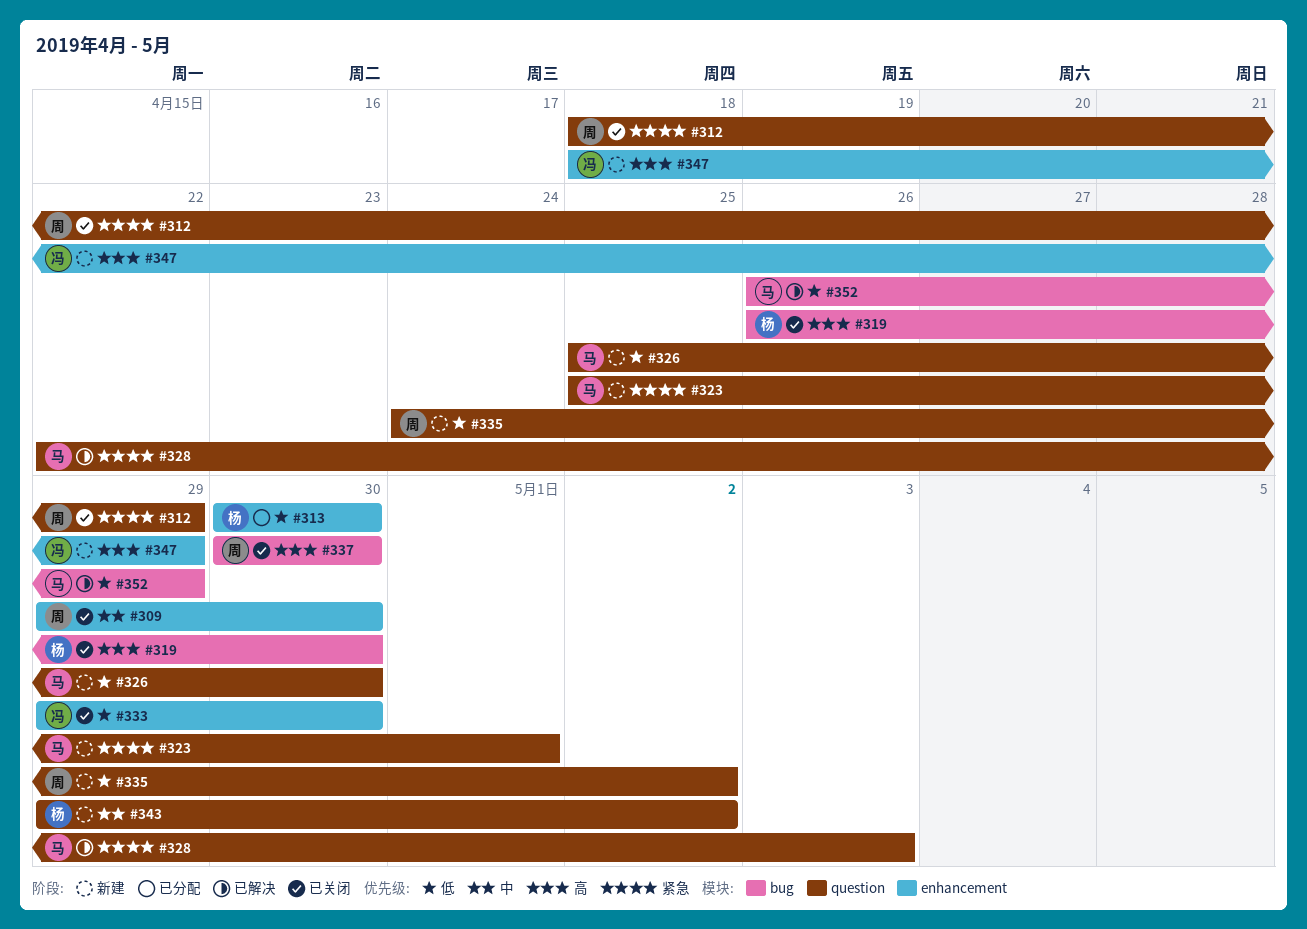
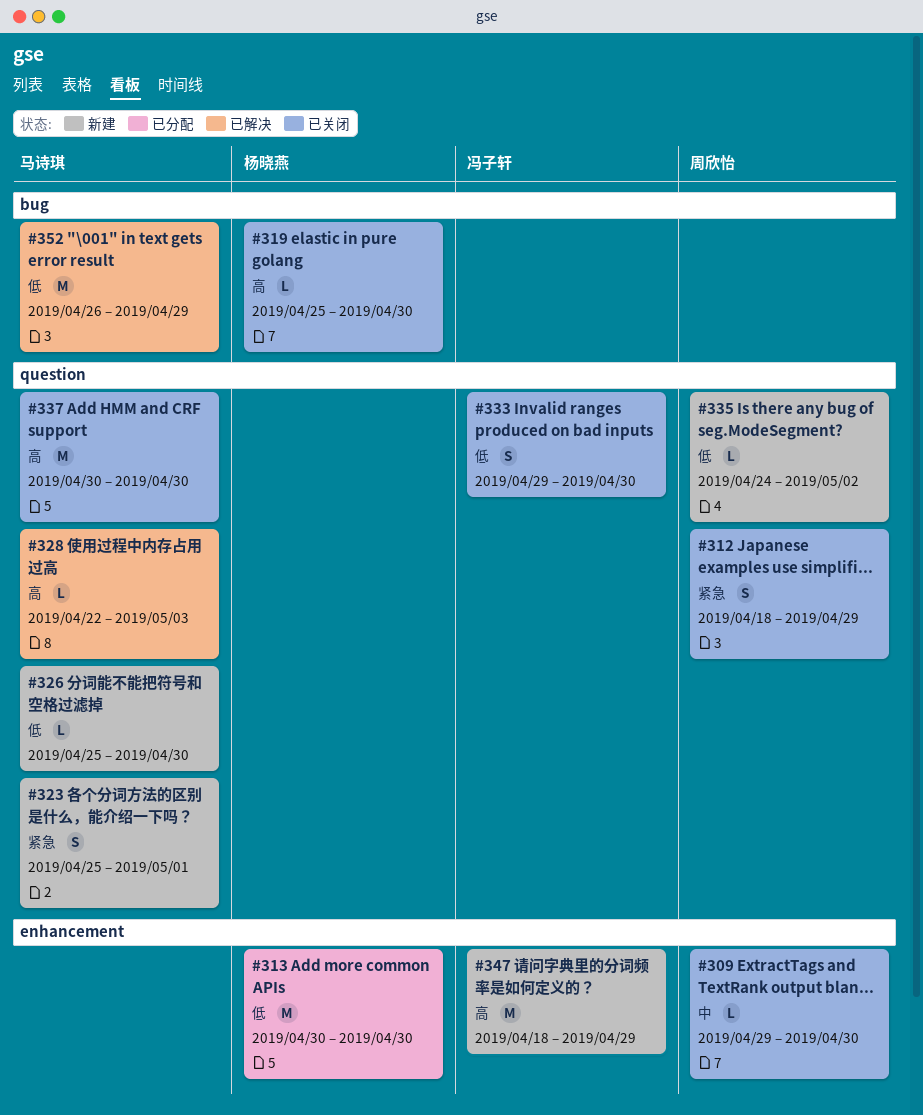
#319, start: Apr 26 -> Apr 25
#328, priority: 紧急 -> 高
#333, label: enhancement -> question
#337, owner: 周欣怡 -> 马诗琪
#337, label: bug -> question
#343: present -> none

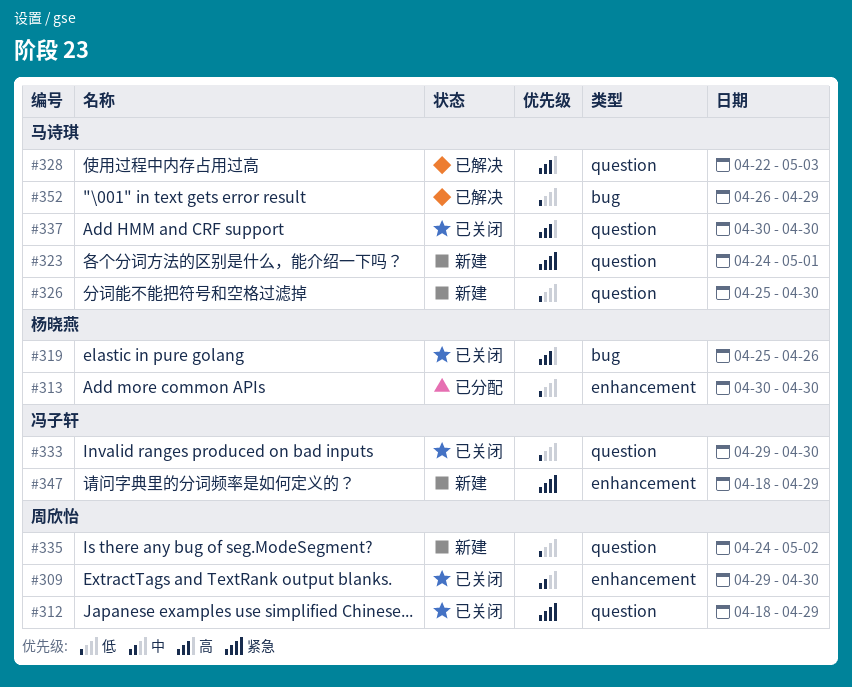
#319, due: Apr 30 -> Apr 26
#323, start: Apr 25 -> Apr 24
#347, priority: 高 -> 紧急

